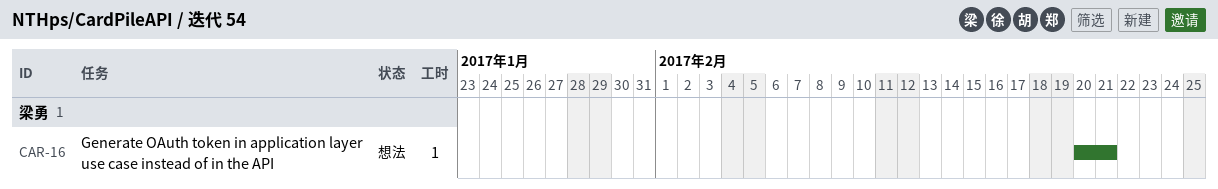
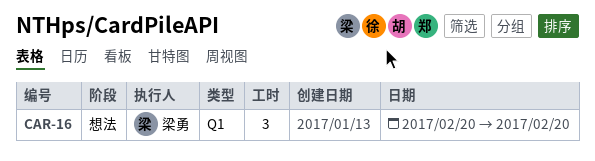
CAR-16, estimate: 1 -> 3
CAR-16, due: Feb 21 -> Feb 20

